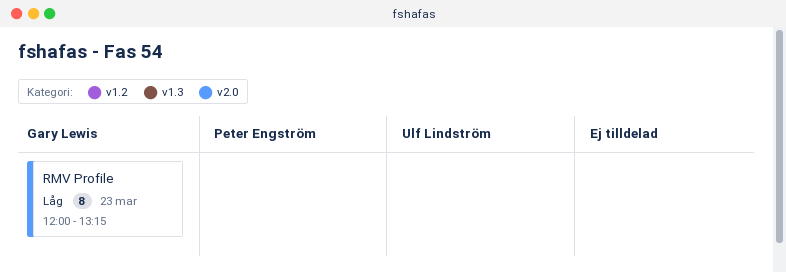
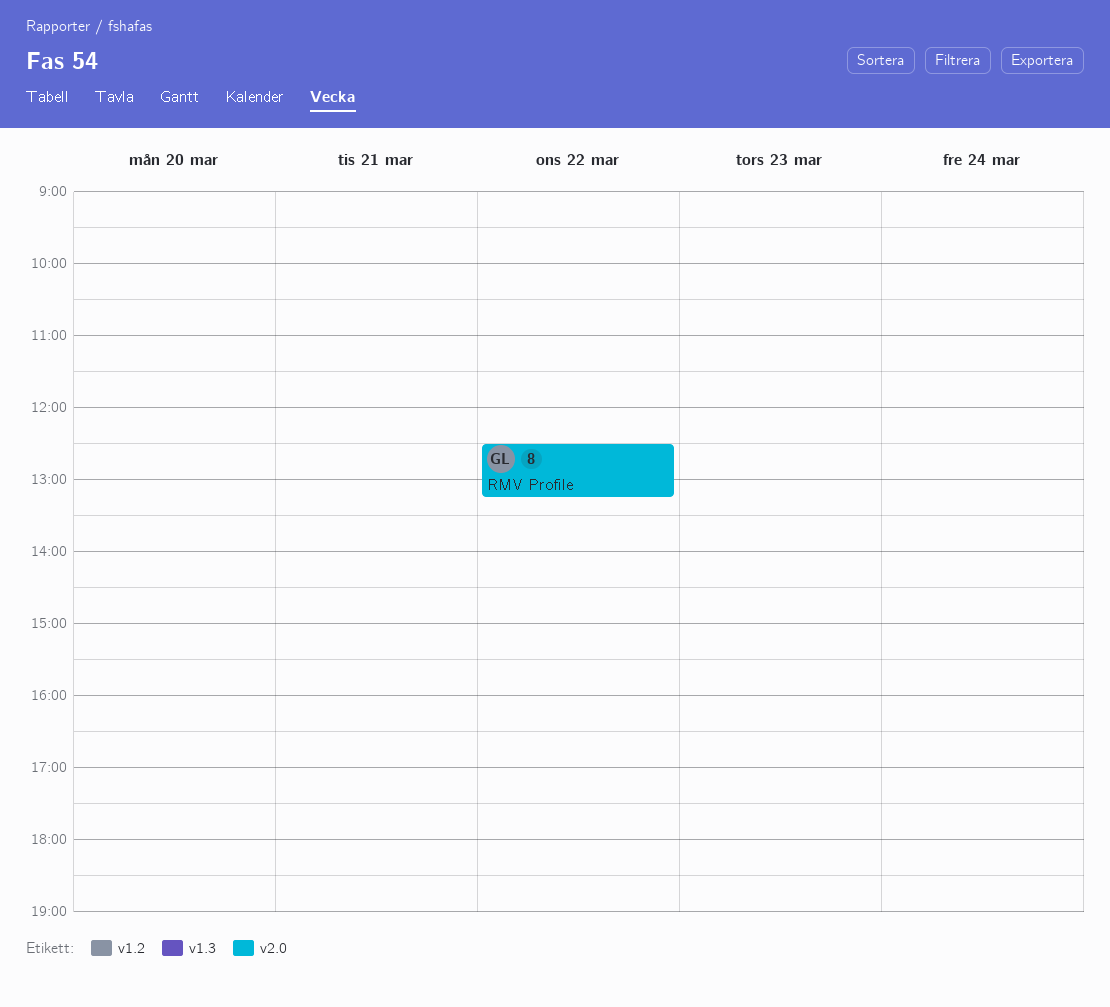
RMV Profile, day: Mar 23 -> Mar 22
RMV Profile, begins: 12:00 -> 12:30

